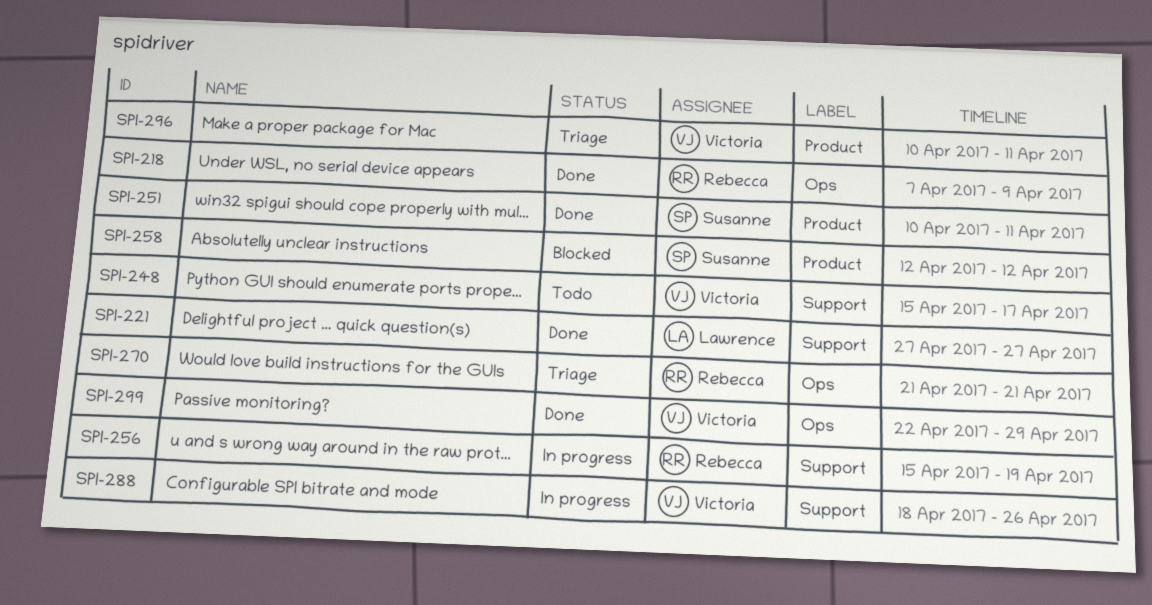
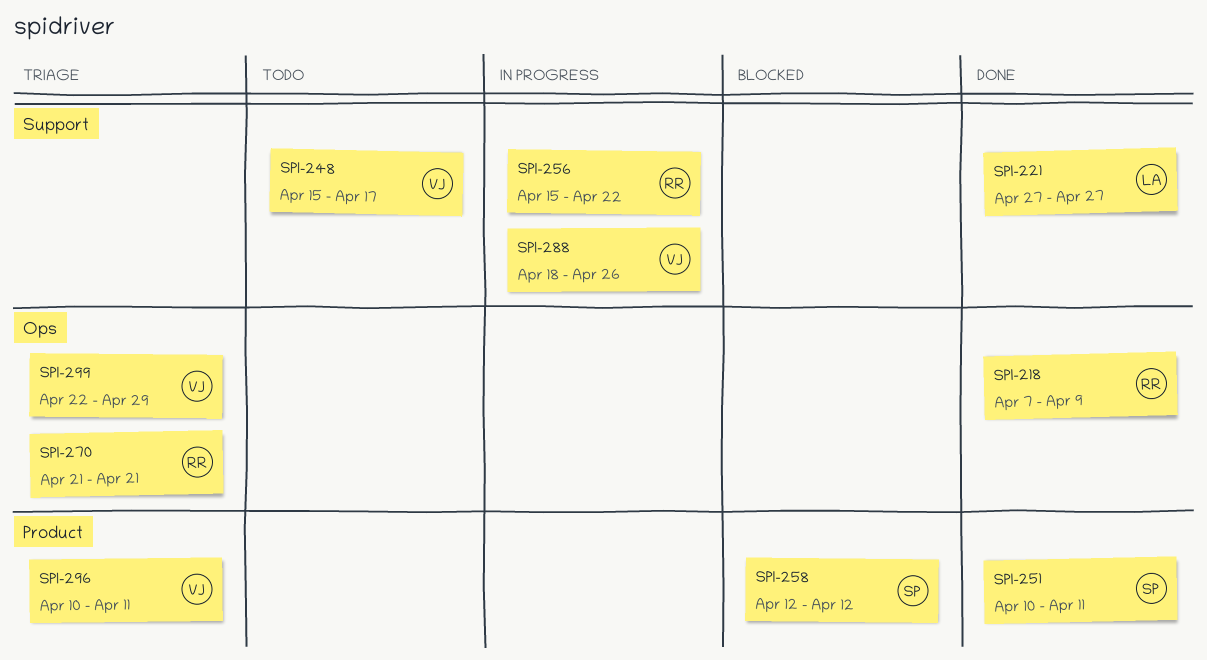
SPI-256, due: Apr 19 -> Apr 22
SPI-299, status: Done -> Triage

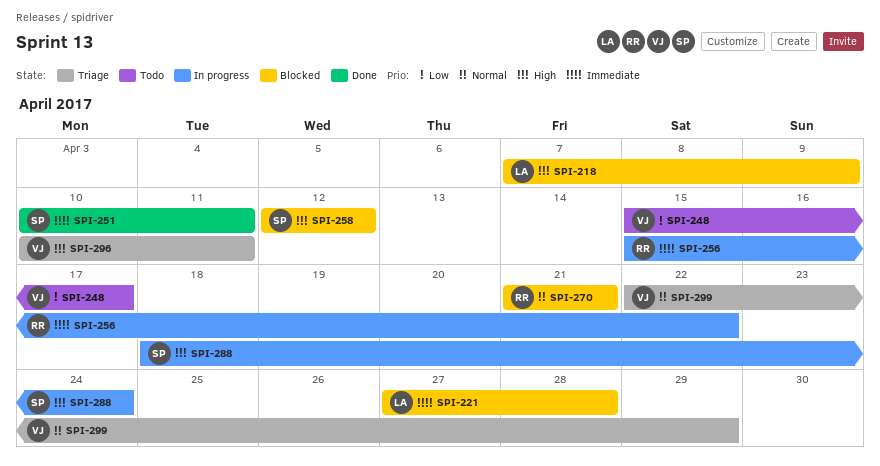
SPI-218, status: Done -> Blocked
SPI-218, owner: RR -> LA
SPI-221, status: Done -> Blocked
SPI-221, due: Apr 27 -> Apr 28
SPI-270, status: Triage -> Blocked
SPI-288, owner: VJ -> SP
SPI-288, due: Apr 26 -> Apr 24

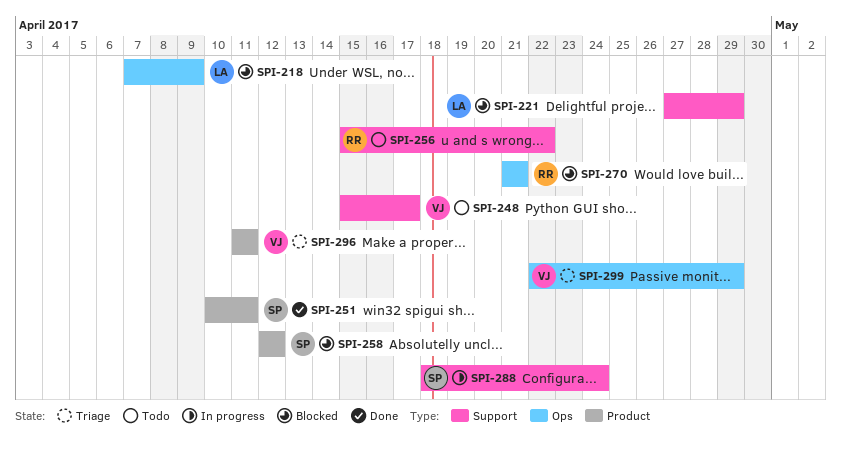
SPI-221, due: Apr 28 -> Apr 29
SPI-256, status: In progress -> Todo
SPI-296, start: Apr 10 -> Apr 11

